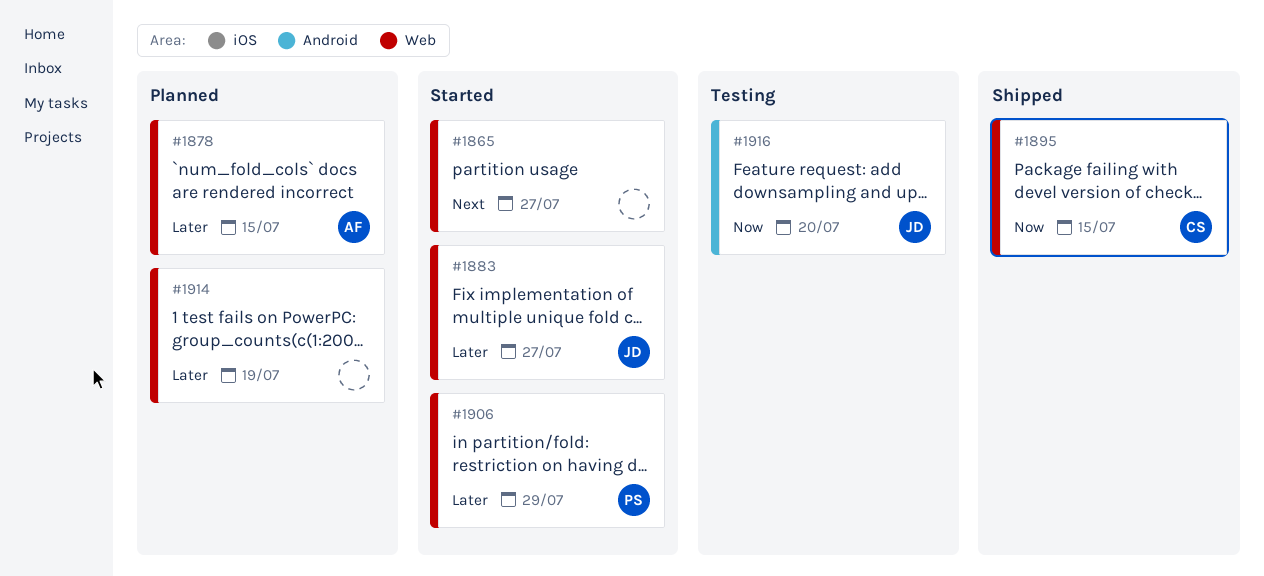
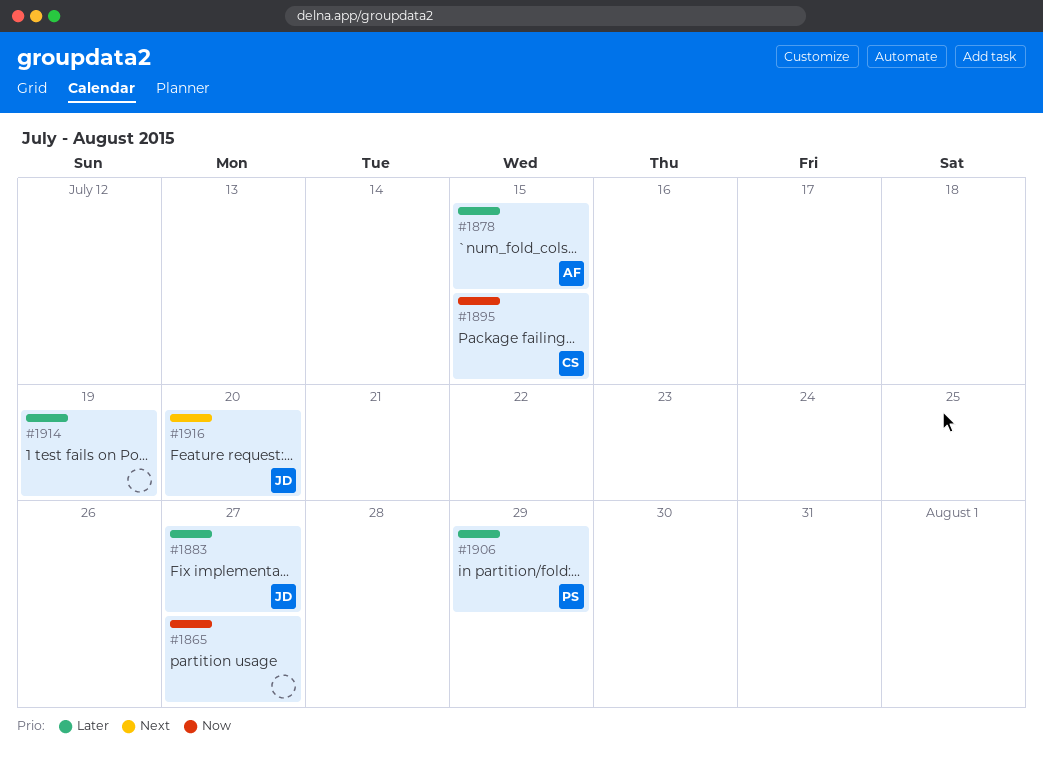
#1865, priority: Next -> Now
#1916, priority: Now -> Next

